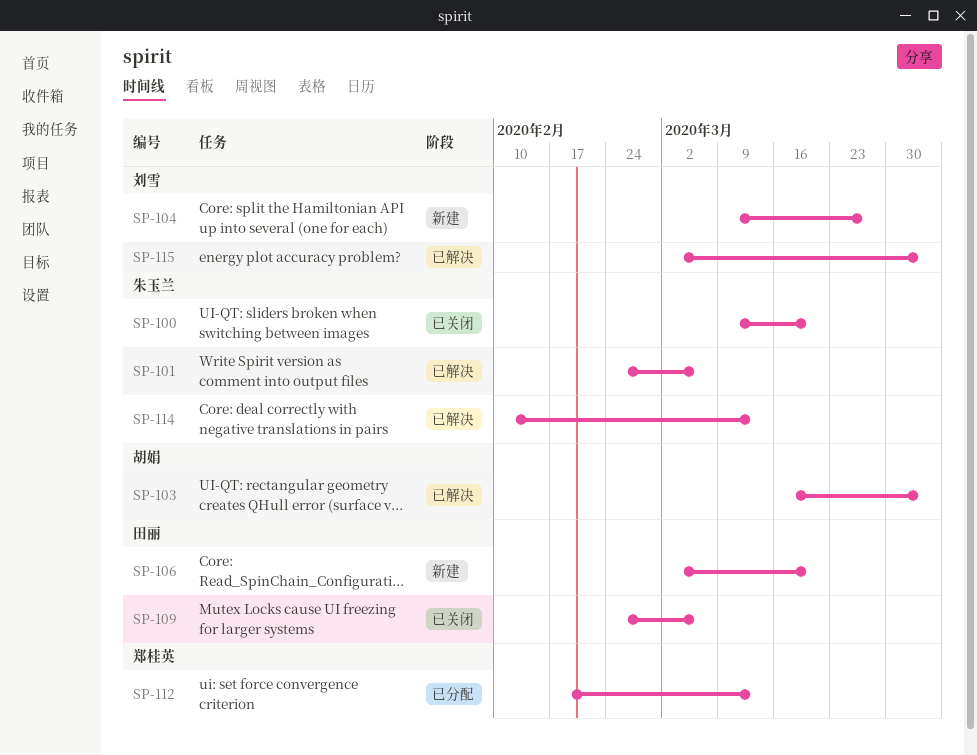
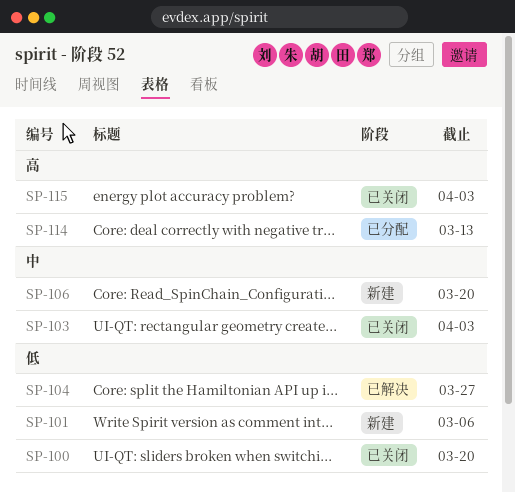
SP-101, status: 已解决 -> 新建
SP-103, status: 已解决 -> 已关闭
SP-104, status: 新建 -> 已解决
SP-109: present -> none
SP-112: present -> none
SP-114, status: 已解决 -> 已分配
SP-115, status: 已解决 -> 已关闭

